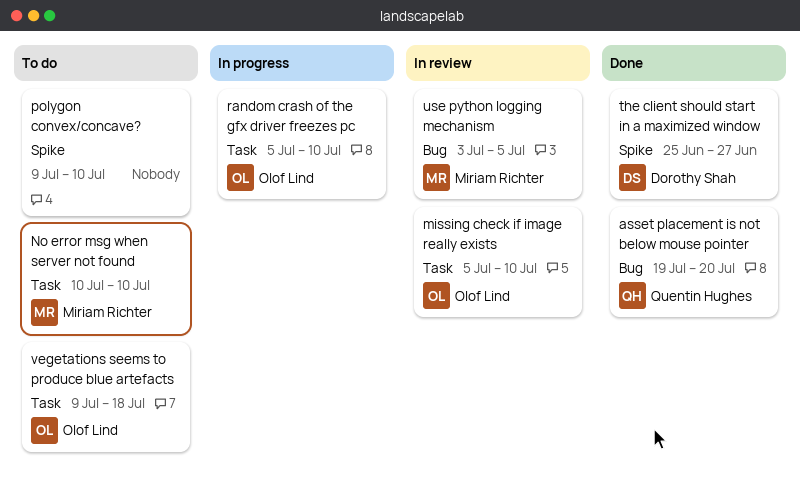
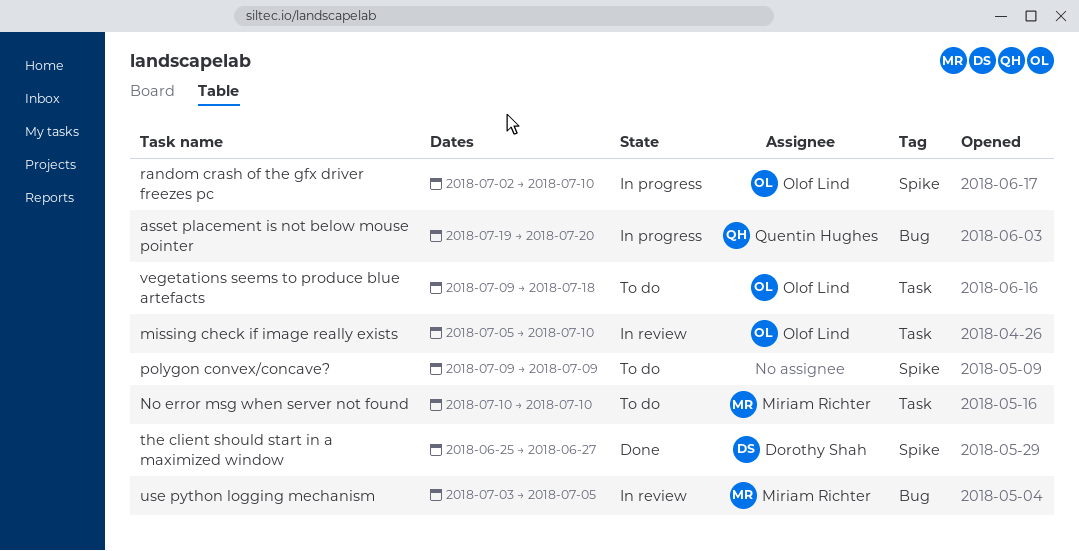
asset placement is not below mouse pointer, status: Done -> In progress
polygon convex/concave?, due: Jul 10 -> Jul 9
random crash of the gfx driver freezes pc, label: Task -> Spike
random crash of the gfx driver freezes pc, start: Jul 5 -> Jul 2

